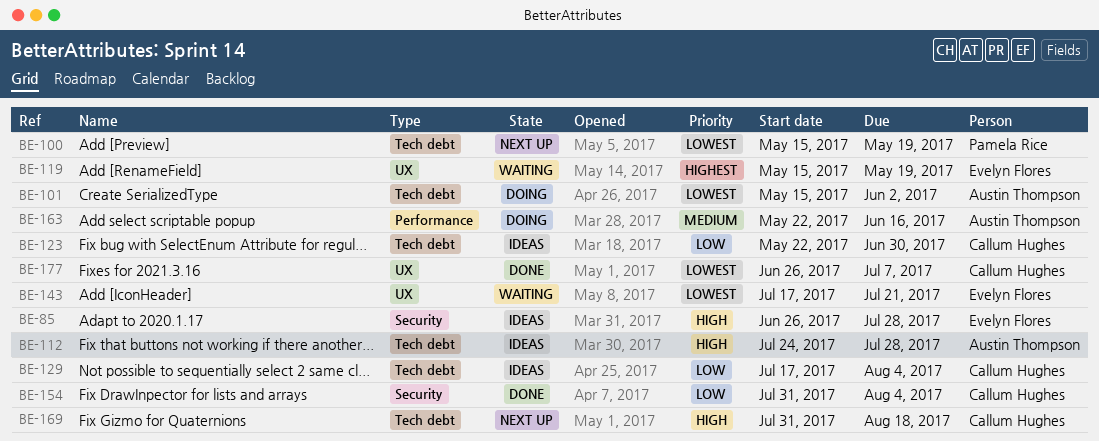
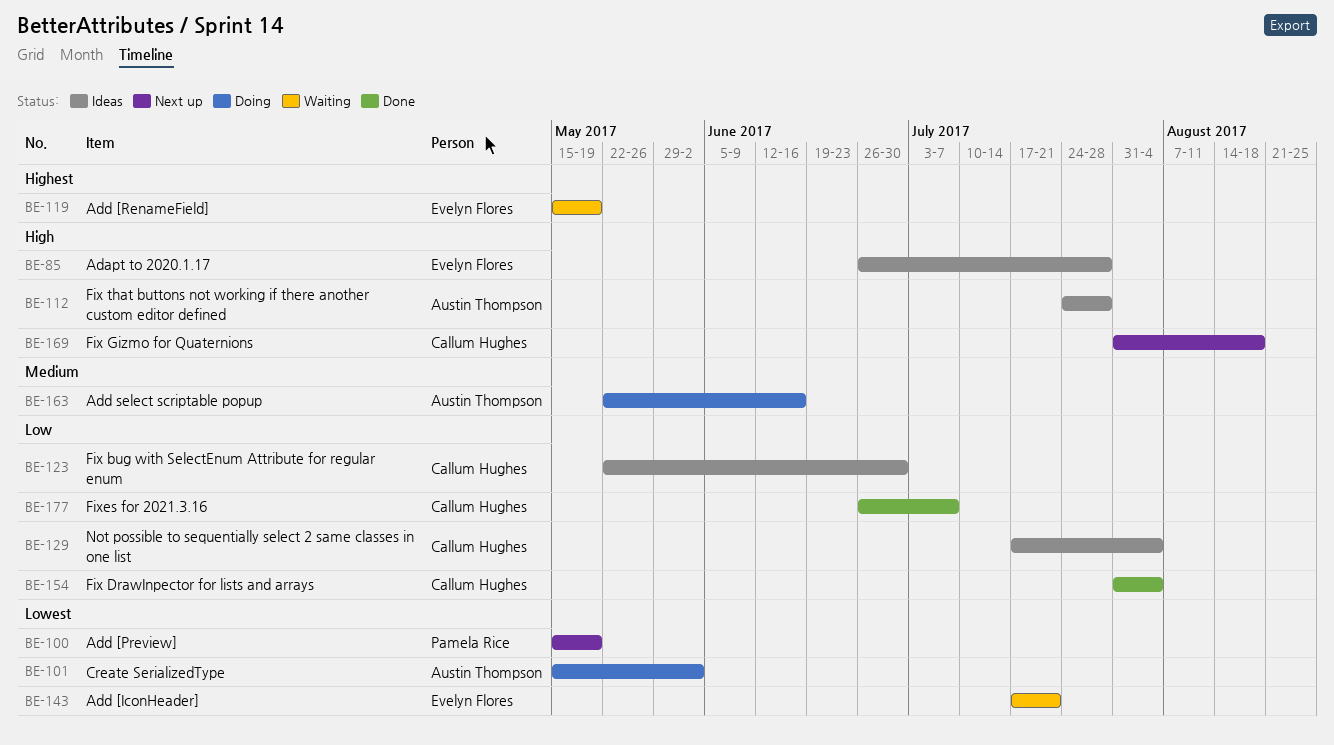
BE-177, priority: Lowest -> Low

